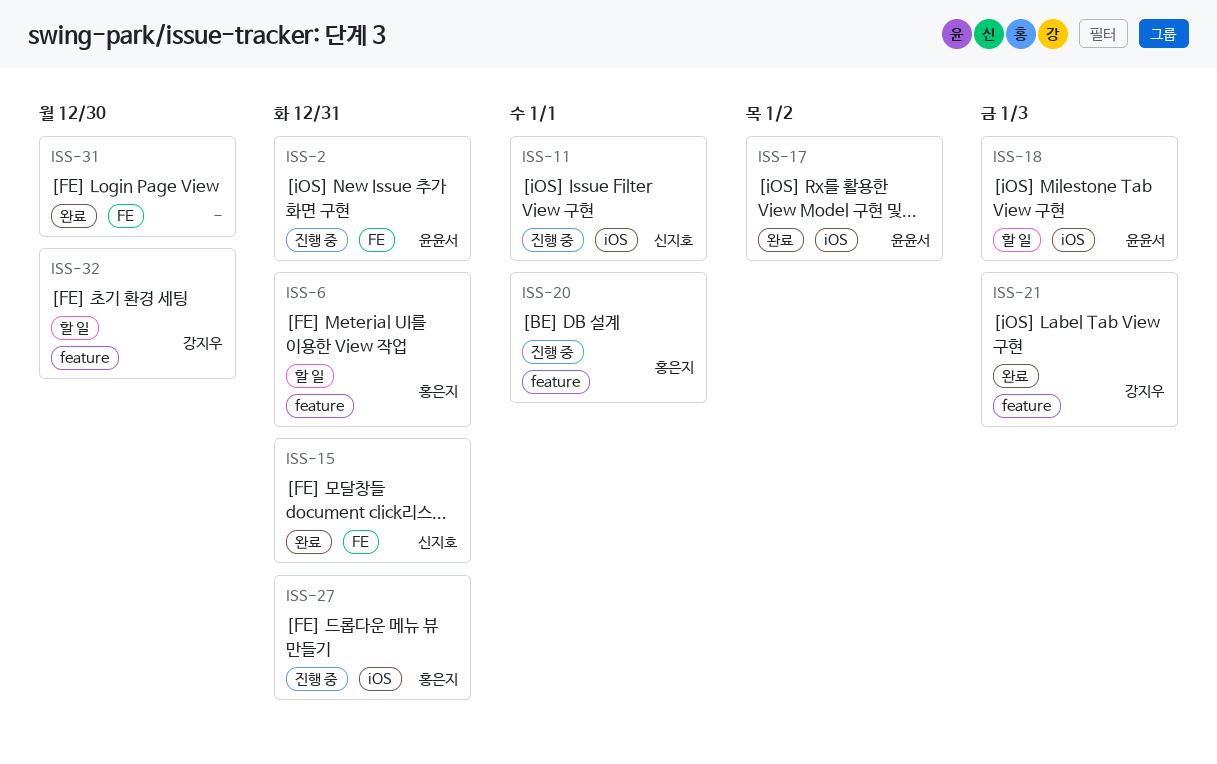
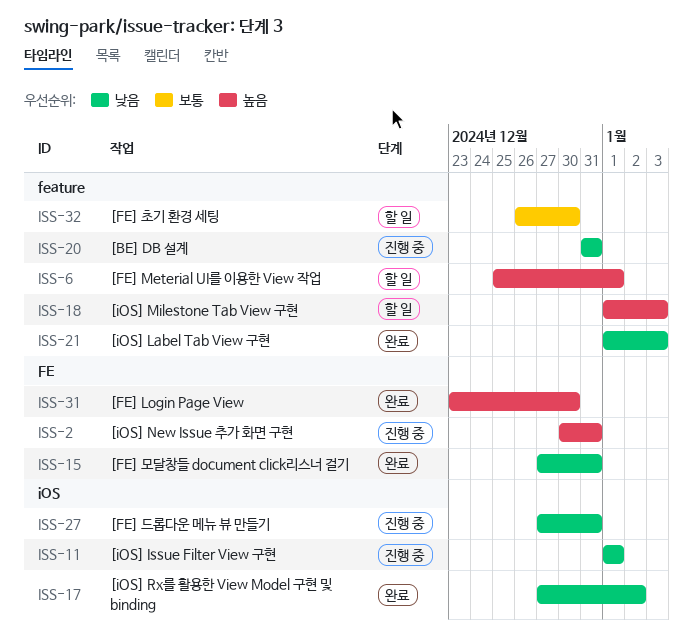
ISS-6, due: Dec 31 -> Jan 1
ISS-18, label: iOS -> feature
ISS-20, due: Jan 1 -> Dec 31

